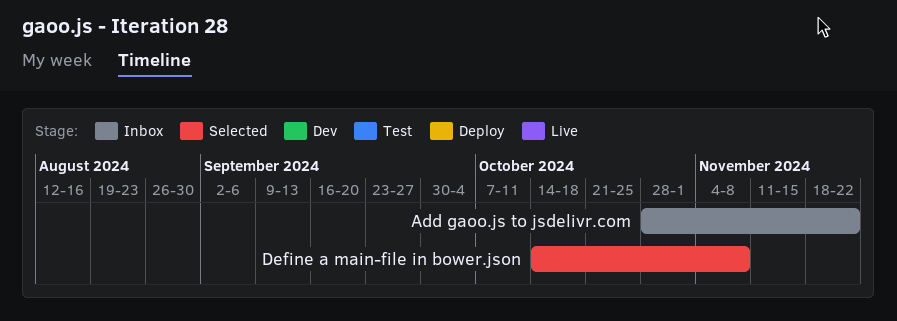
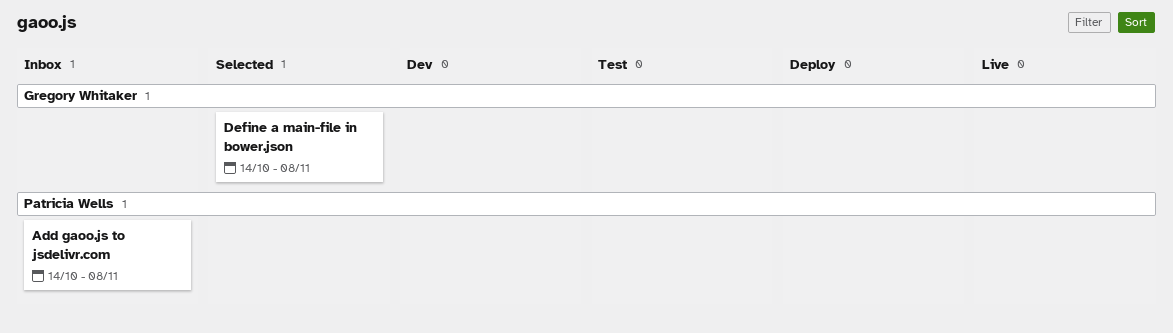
Add gaoo.js to jsdelivr.com, start: Oct 28 -> Oct 14
Add gaoo.js to jsdelivr.com, due: Nov 22 -> Nov 8

